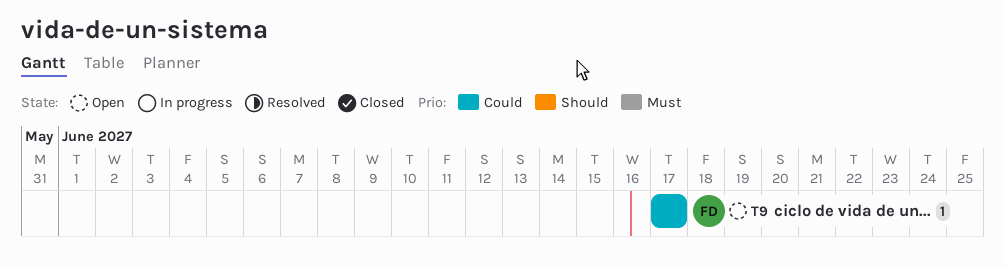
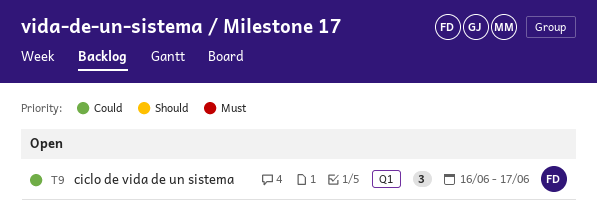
T9, estimate: 1 -> 3
T9, start: Jun 17 -> Jun 16

